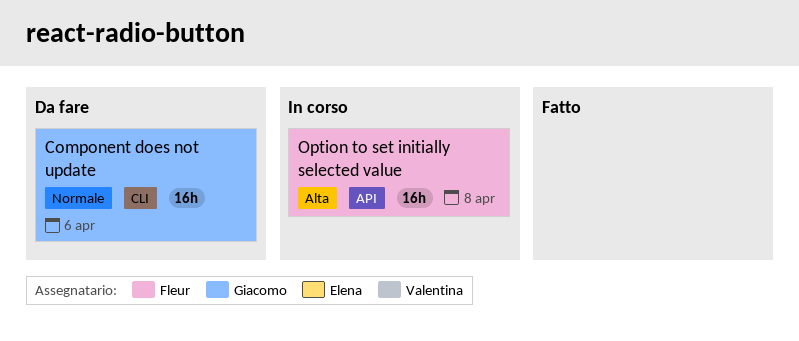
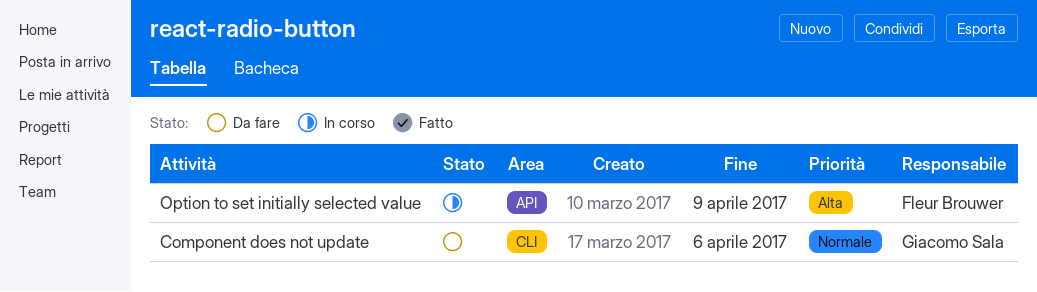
Option to set initially selected value, due: Apr 8 -> Apr 9

